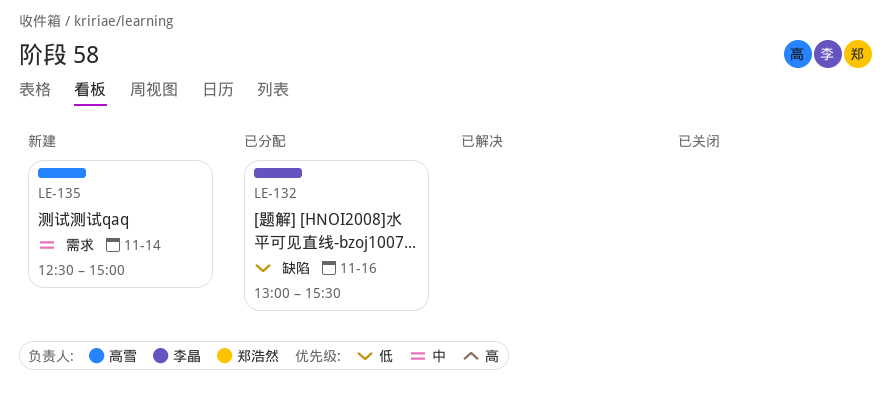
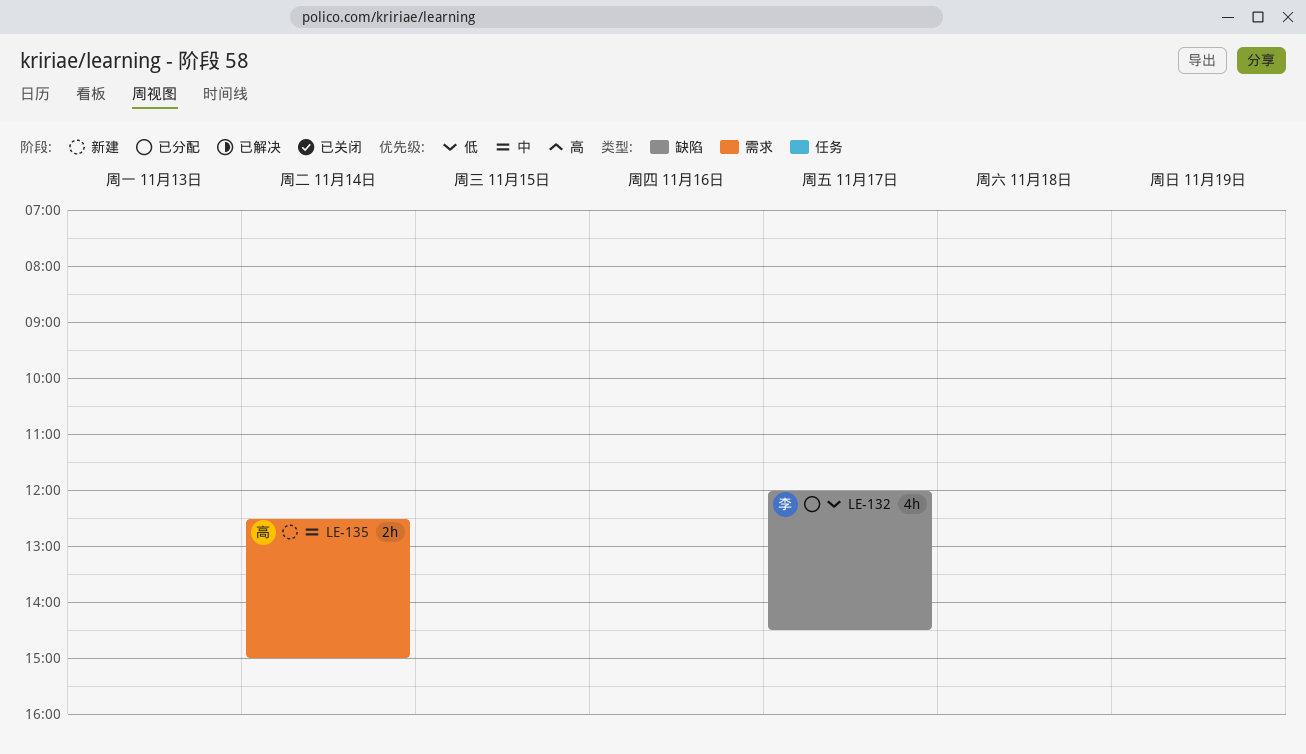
LE-132, day: Nov 16 -> Nov 17
LE-132, begins: 13:00 -> 12:00
LE-132, ends: 15:30 -> 14:30

